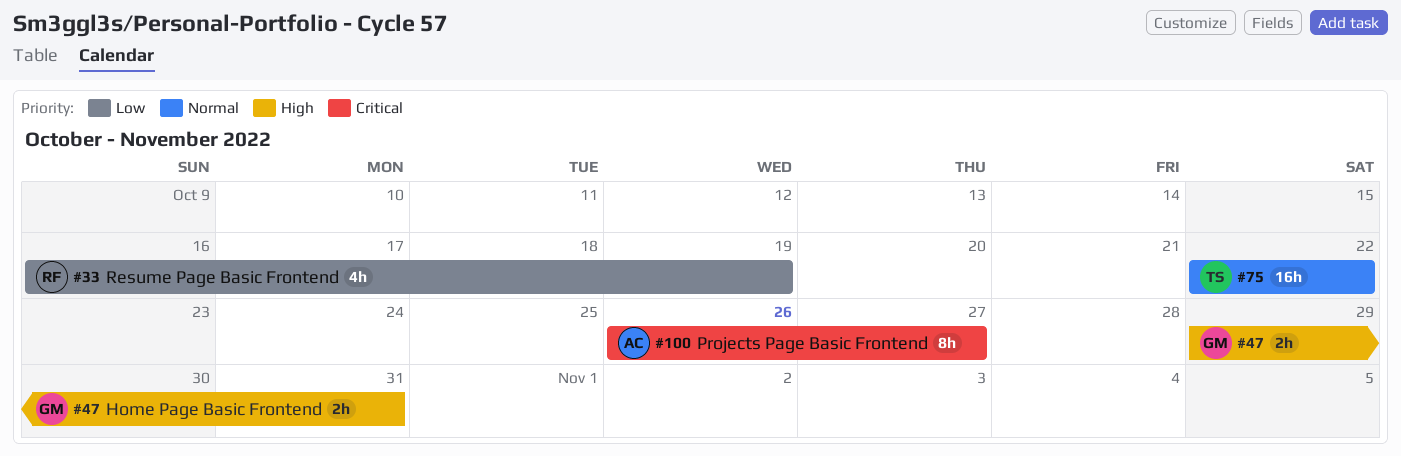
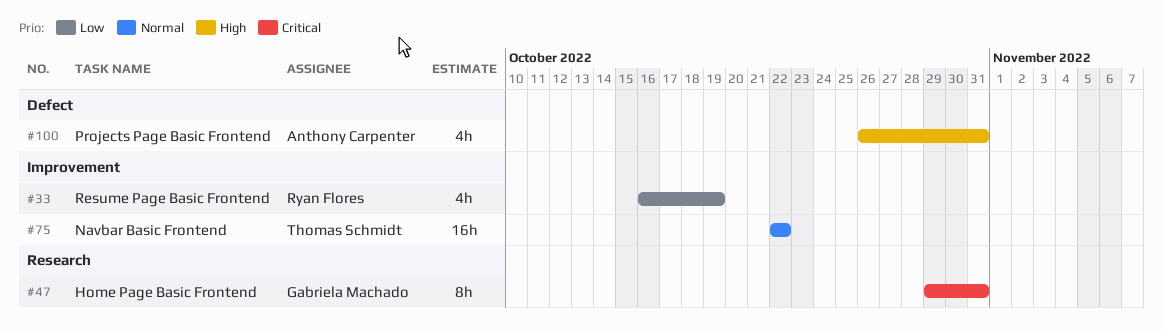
#47, priority: High -> Critical
#47, estimate: 2h -> 8h
#100, priority: Critical -> High
#100, estimate: 8h -> 4h
#100, due: Oct 27 -> Oct 31

